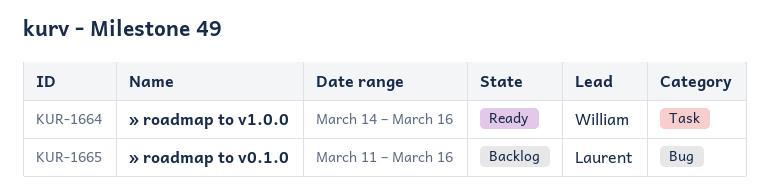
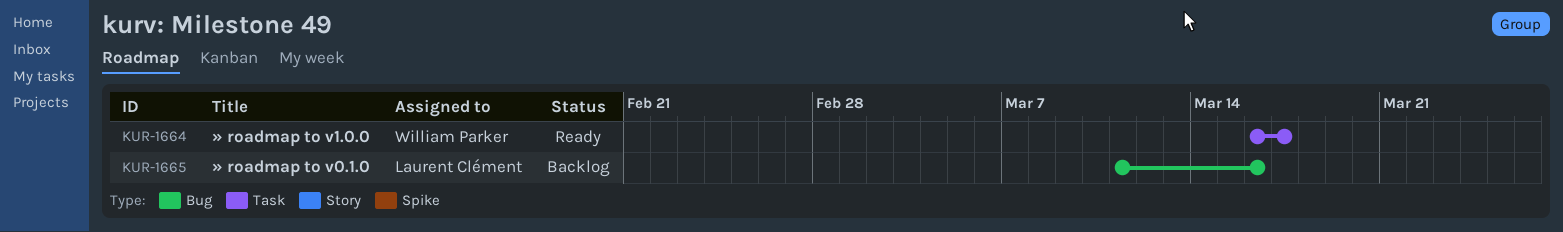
KUR-1664, start: Mar 14 -> Mar 16
KUR-1664, due: Mar 16 -> Mar 17

